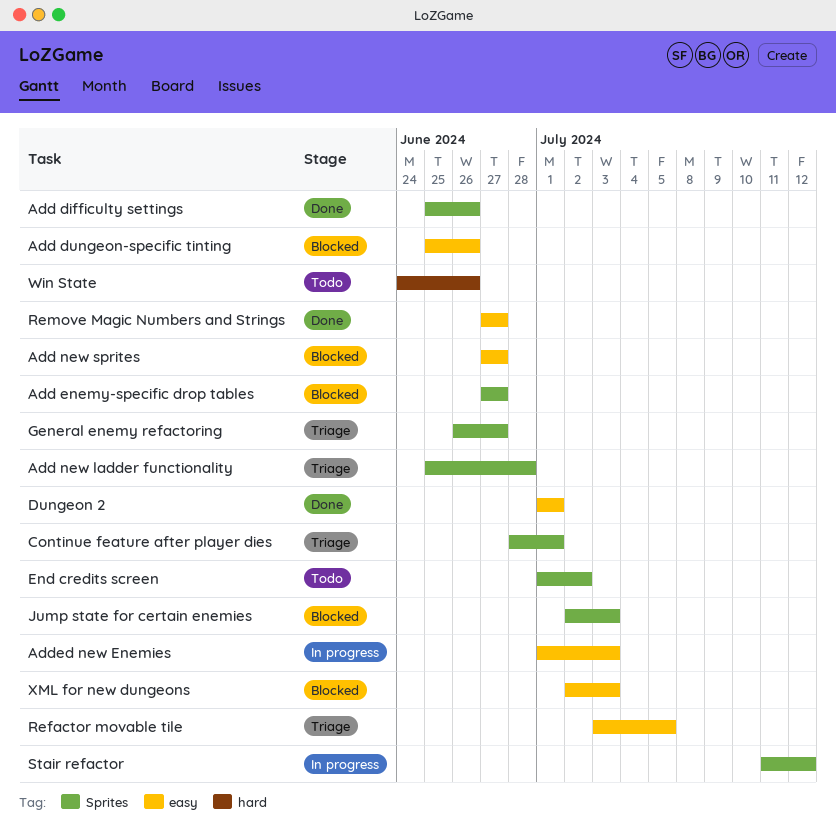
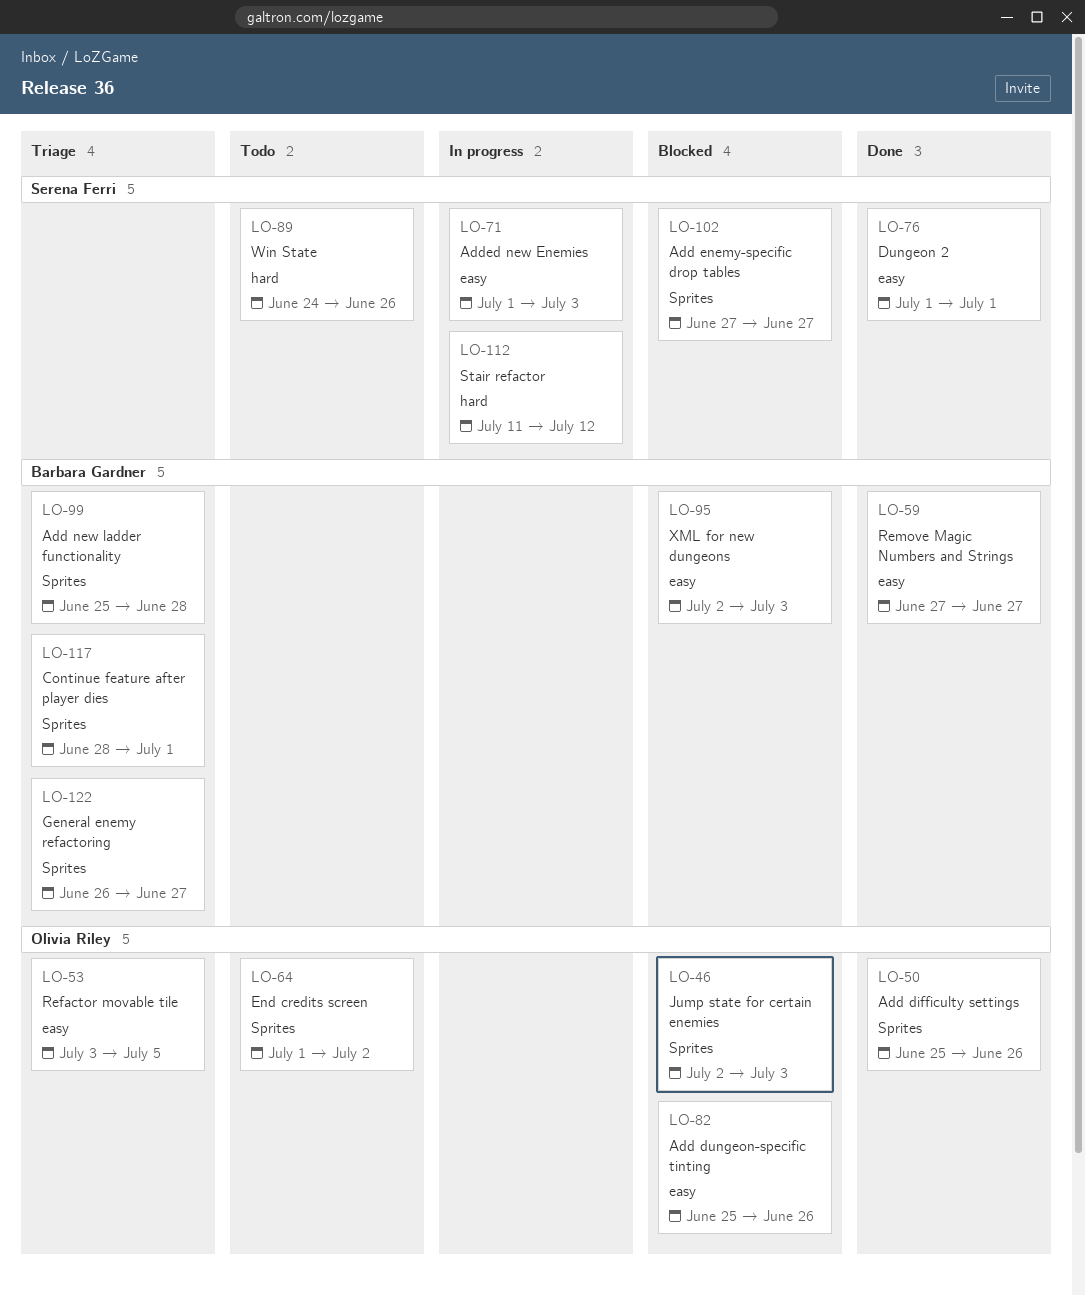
Add new sprites: present -> none
Stair refactor, label: Sprites -> hard

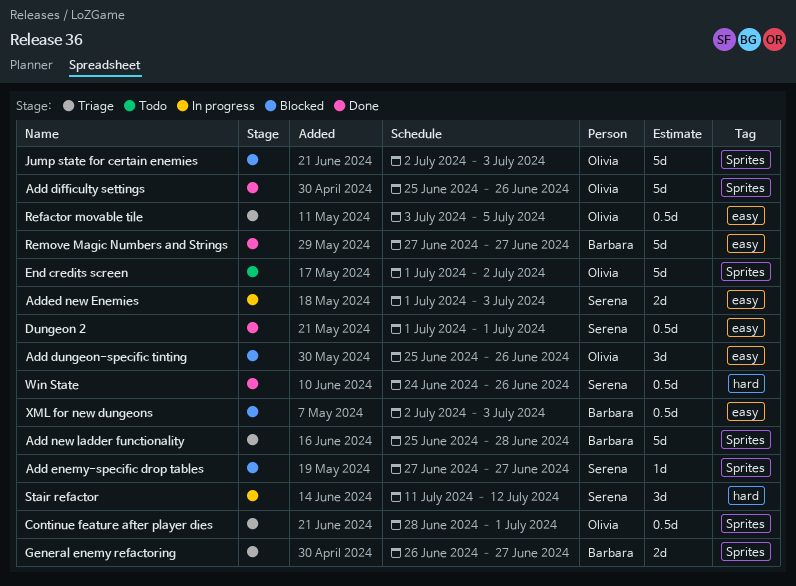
Continue feature after player dies, owner: Barbara Gardner -> Olivia Riley
Win State, status: Todo -> Done

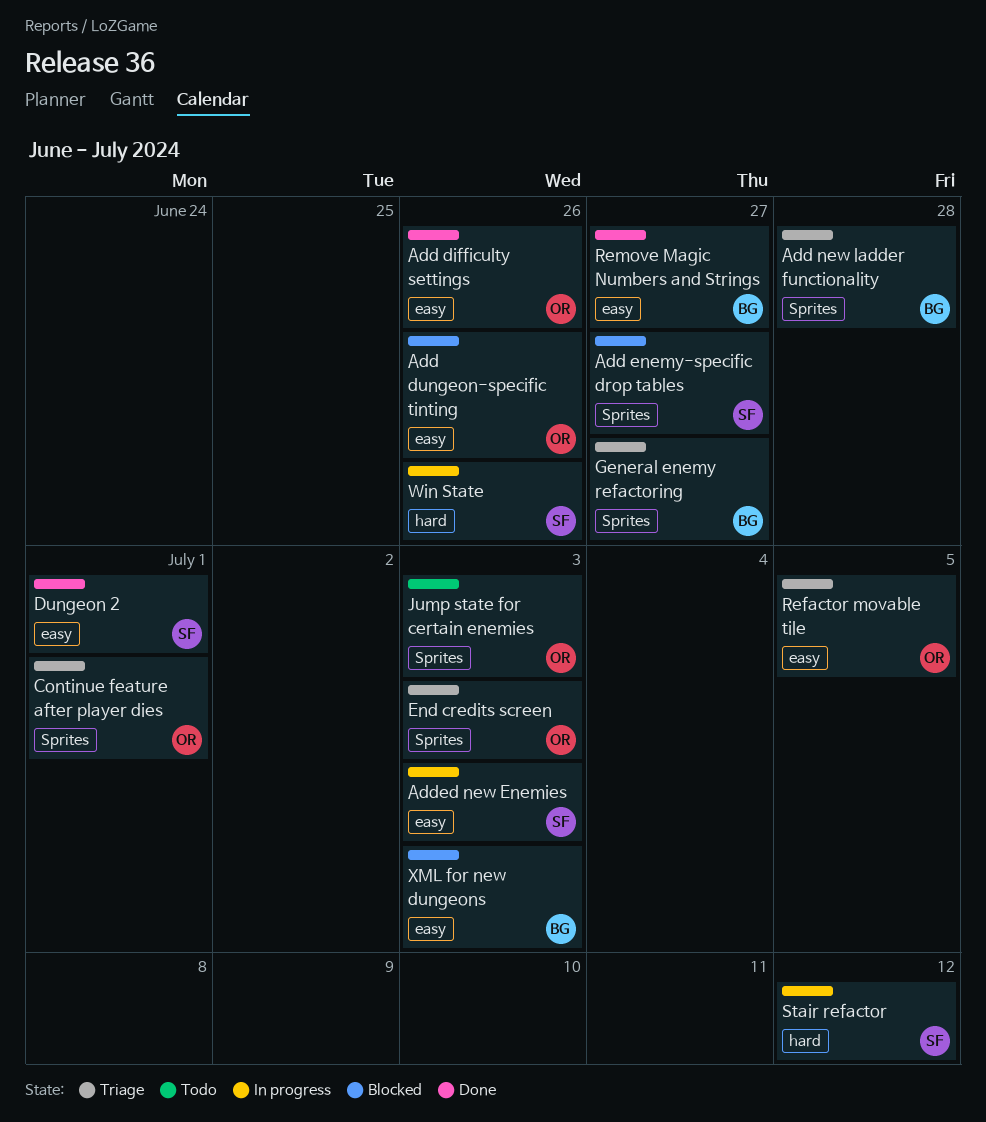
Add difficulty settings, label: Sprites -> easy
End credits screen, status: Todo -> Triage
End credits screen, due: Jul 2 -> Jul 3
Jump state for certain enemies, status: Blocked -> Todo
Win State, status: Done -> In progress

